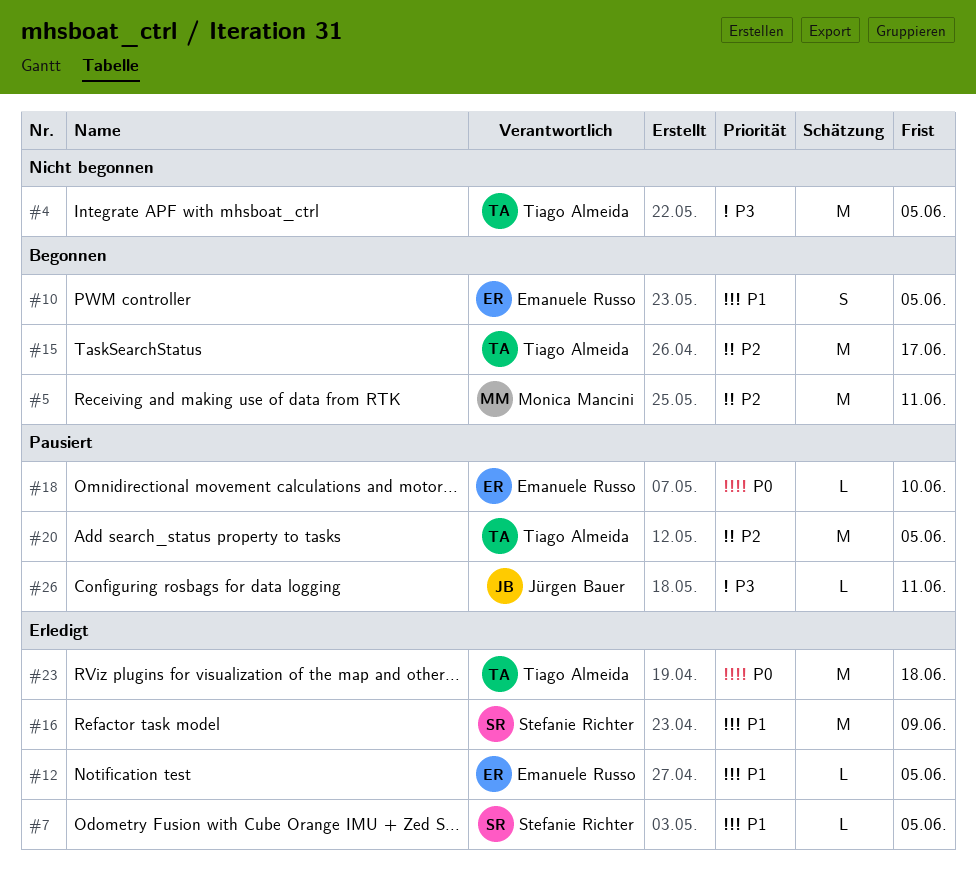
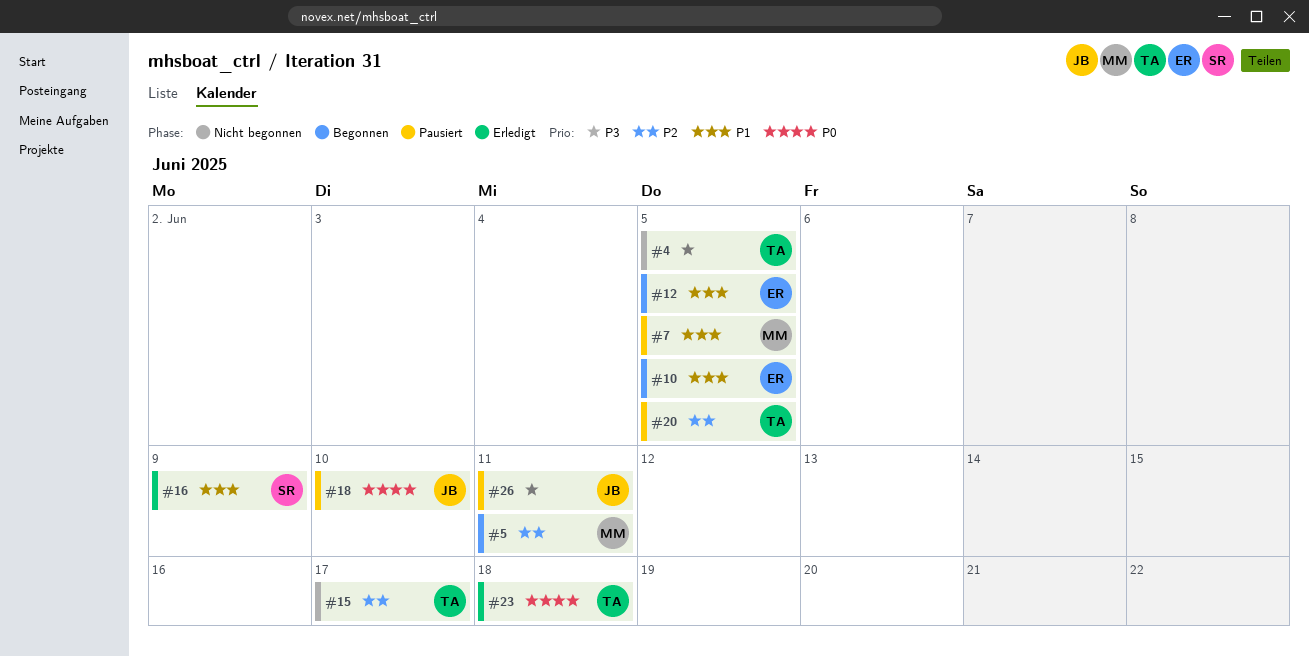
#7, status: Erledigt -> Pausiert
#7, owner: Stefanie Richter -> Monica Mancini
#12, status: Erledigt -> Begonnen
#15, status: Begonnen -> Nicht begonnen
#18, owner: Emanuele Russo -> Jürgen Bauer

